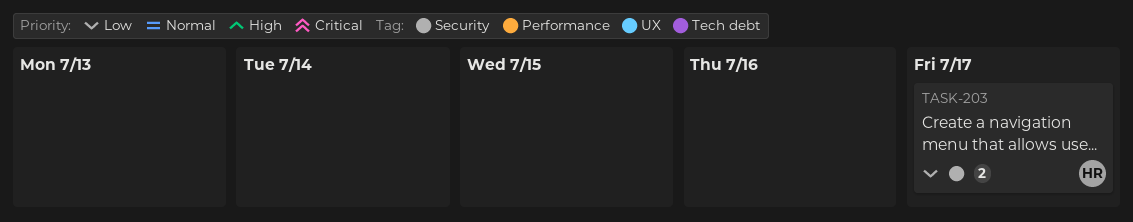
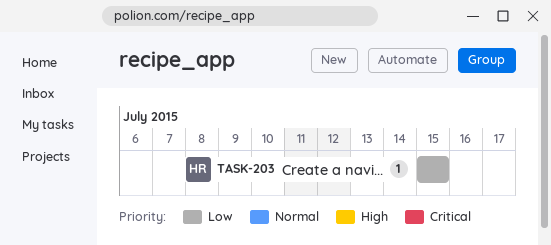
TASK-203, estimate: 2 -> 1
TASK-203, due: Jul 17 -> Jul 15

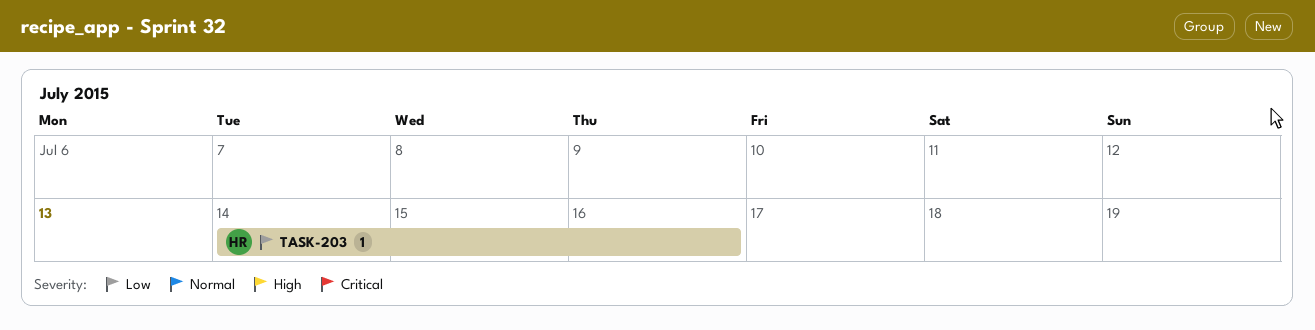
TASK-203, start: Jul 15 -> Jul 14
TASK-203, due: Jul 15 -> Jul 16

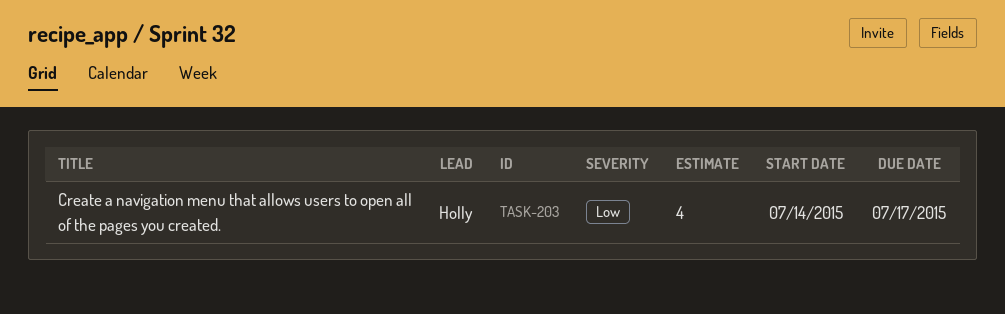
TASK-203, estimate: 1 -> 4
TASK-203, due: Jul 16 -> Jul 17

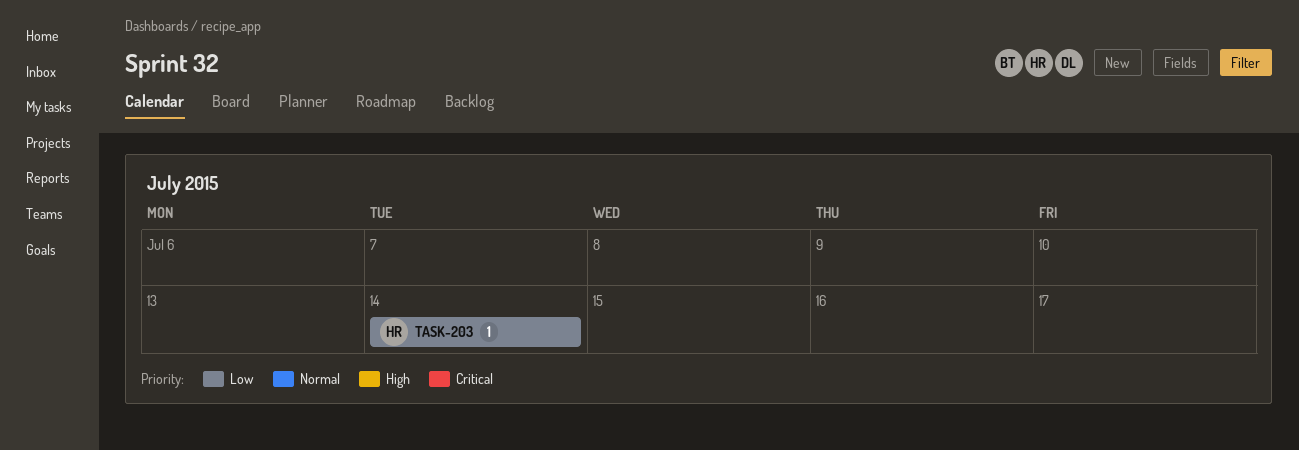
TASK-203, estimate: 4 -> 1
TASK-203, due: Jul 17 -> Jul 14

